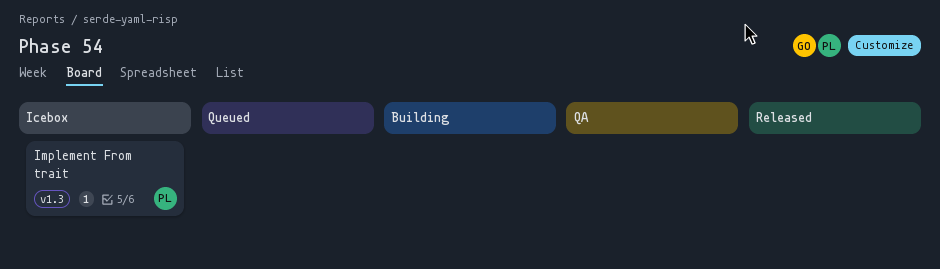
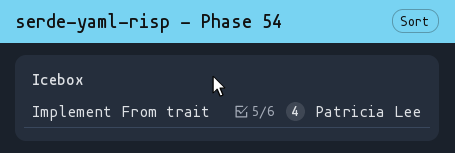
Implement From trait, estimate: 1 -> 4

